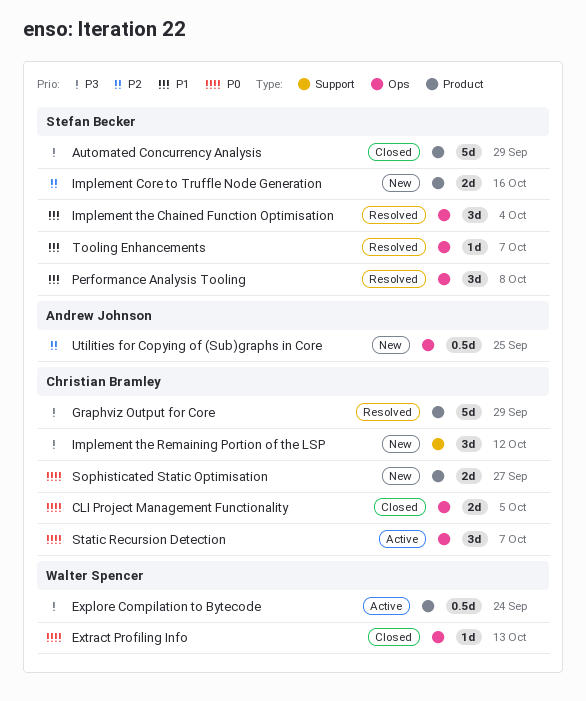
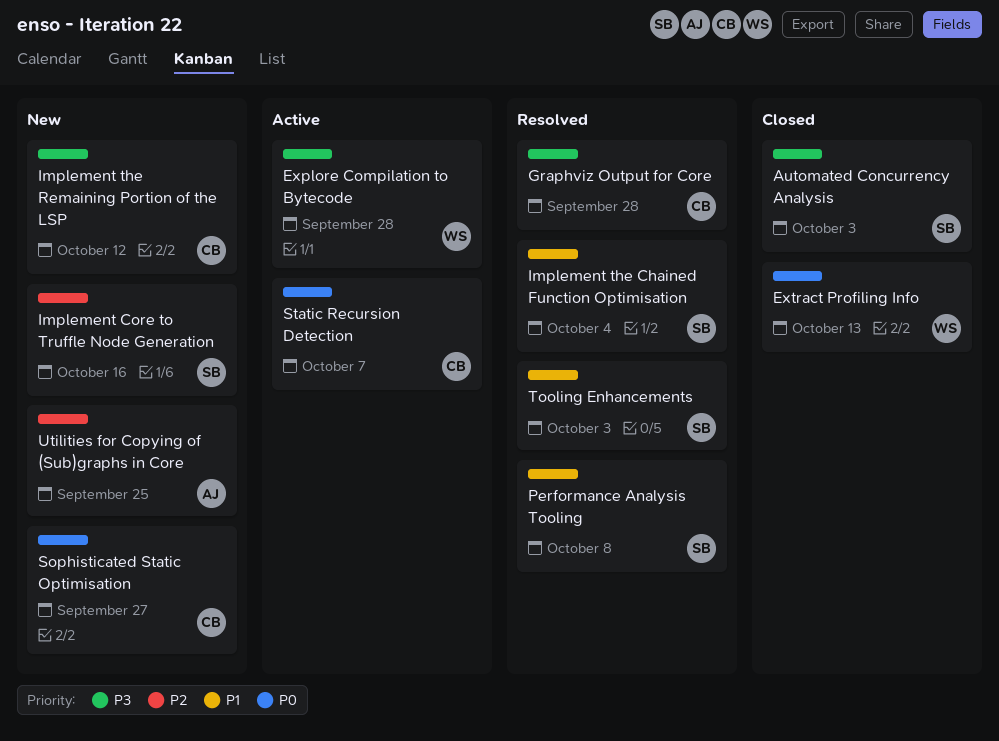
Automated Concurrency Analysis, due: Sep 29 -> Oct 3
CLI Project Management Functionality: present -> none
Explore Compilation to Bytecode, due: Sep 24 -> Sep 28
Graphviz Output for Core, due: Sep 29 -> Sep 28
Tooling Enhancements, due: Oct 7 -> Oct 3

